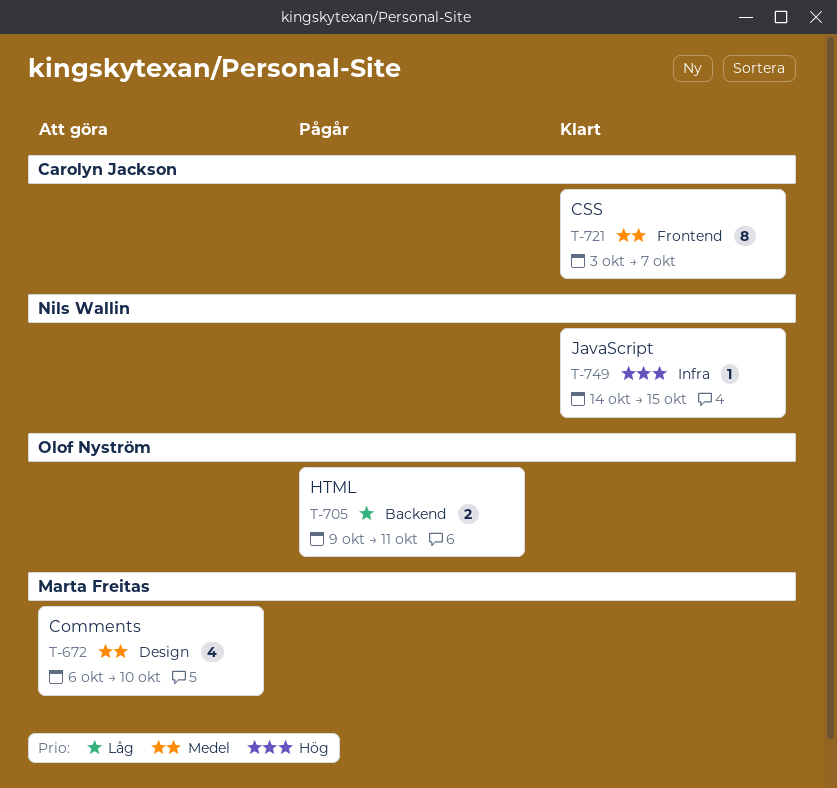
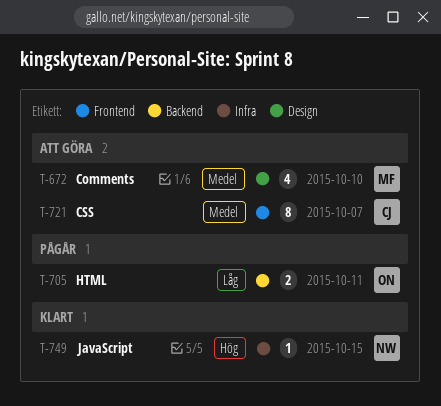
T-721, status: Klart -> Att göra

